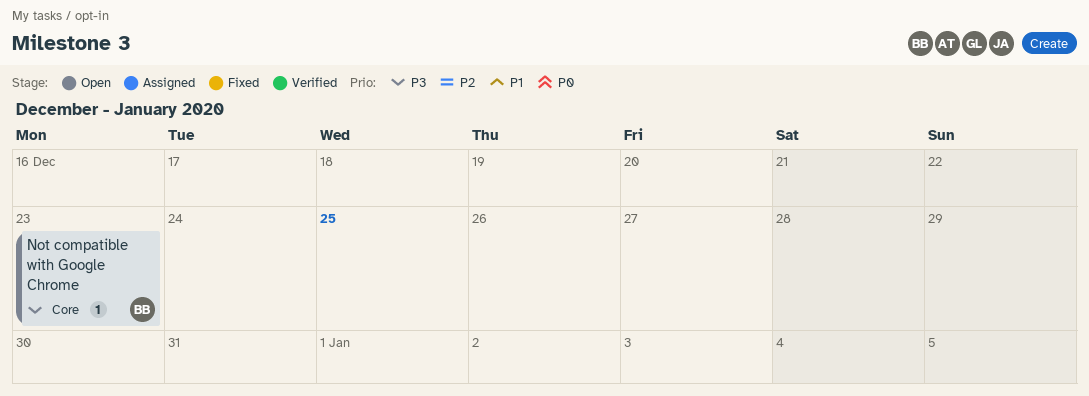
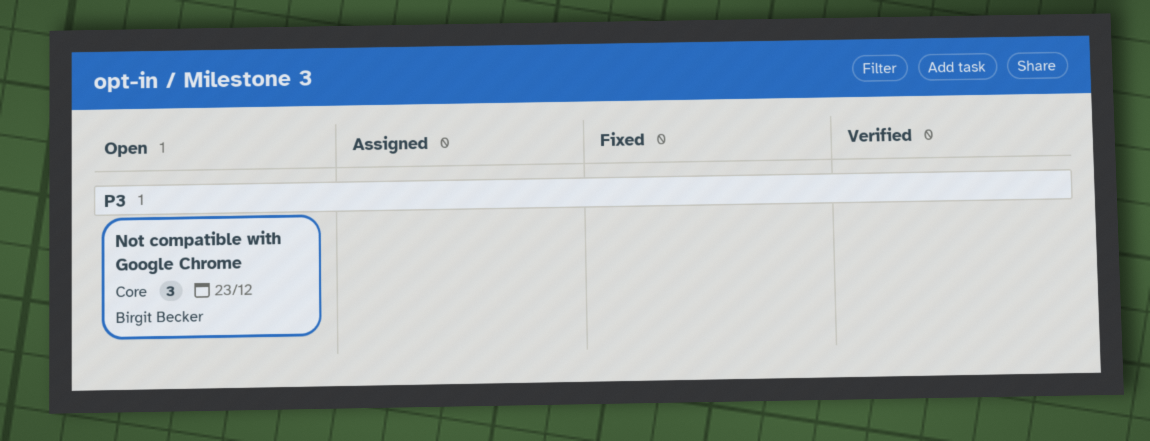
Not compatible with Google Chrome, estimate: 1 -> 3

